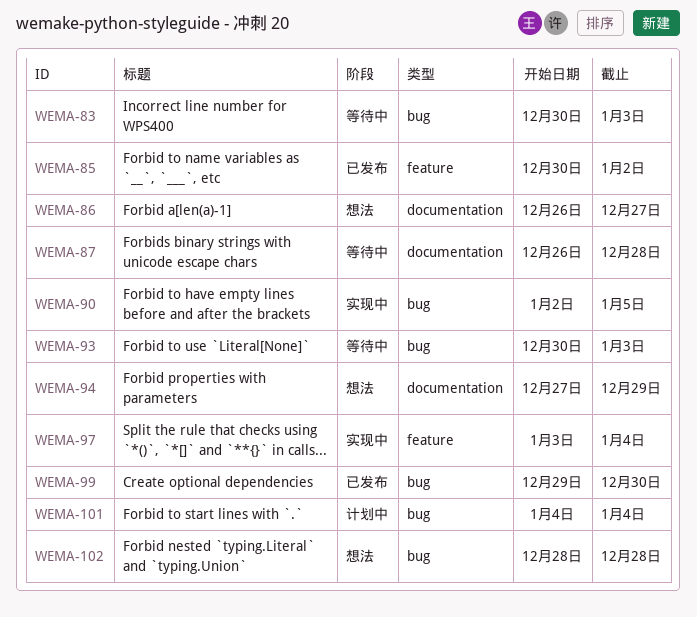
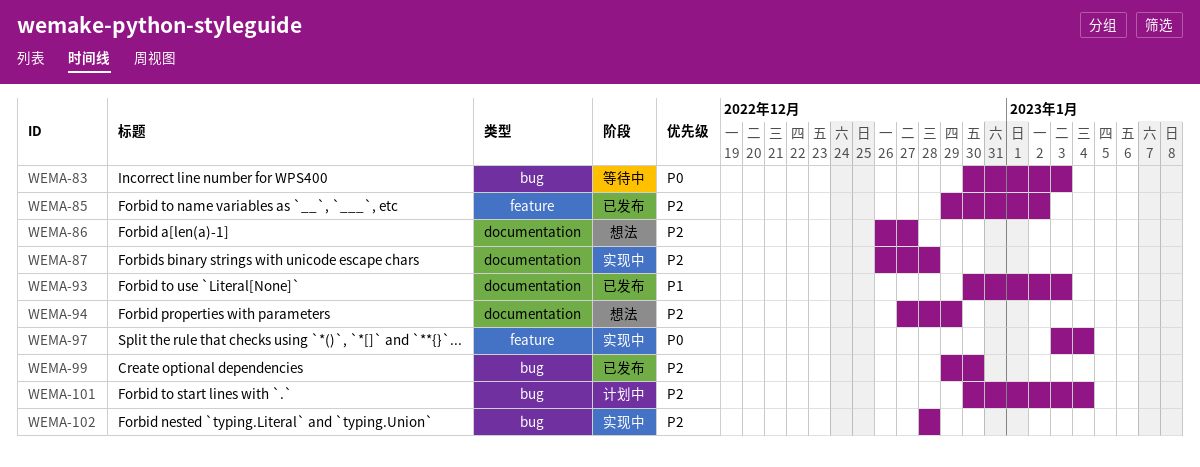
WEMA-85, start: Dec 30 -> Dec 29
WEMA-87, status: 等待中 -> 实现中
WEMA-90: present -> none
WEMA-93, status: 等待中 -> 已发布
WEMA-93, label: bug -> documentation
WEMA-101, start: Jan 4 -> Dec 30
WEMA-102, status: 想法 -> 实现中

